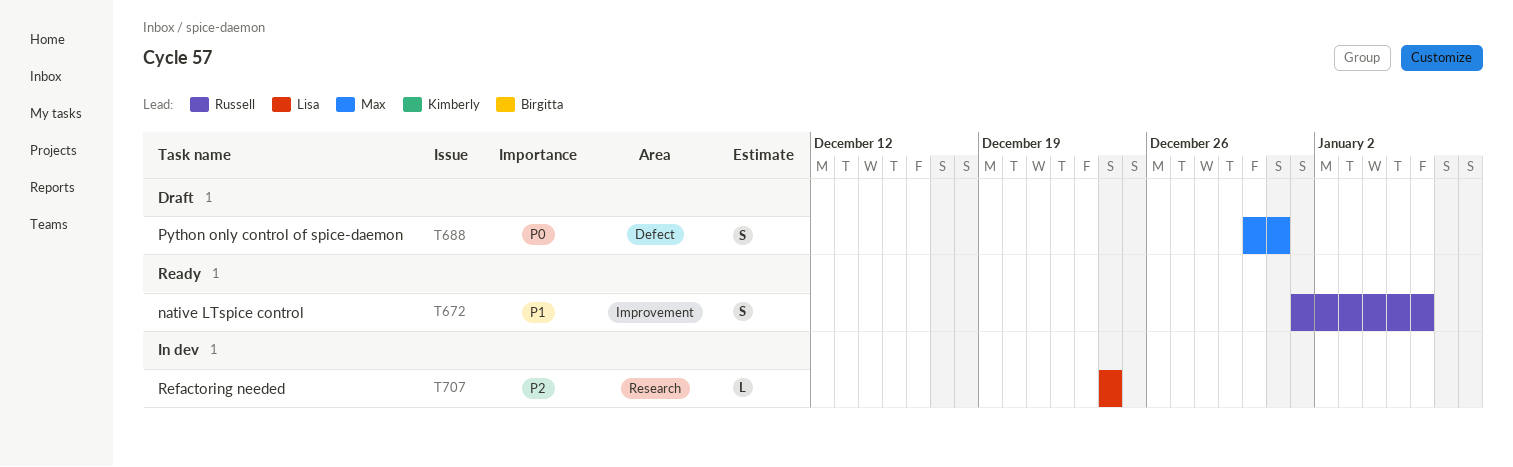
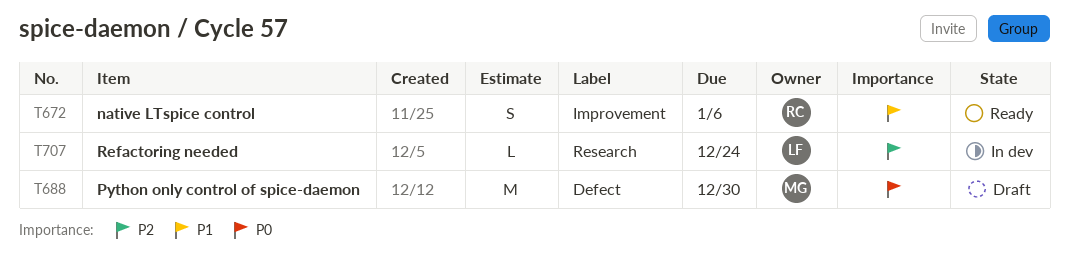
T688, estimate: S -> M
T688, due: Dec 31 -> Dec 30

